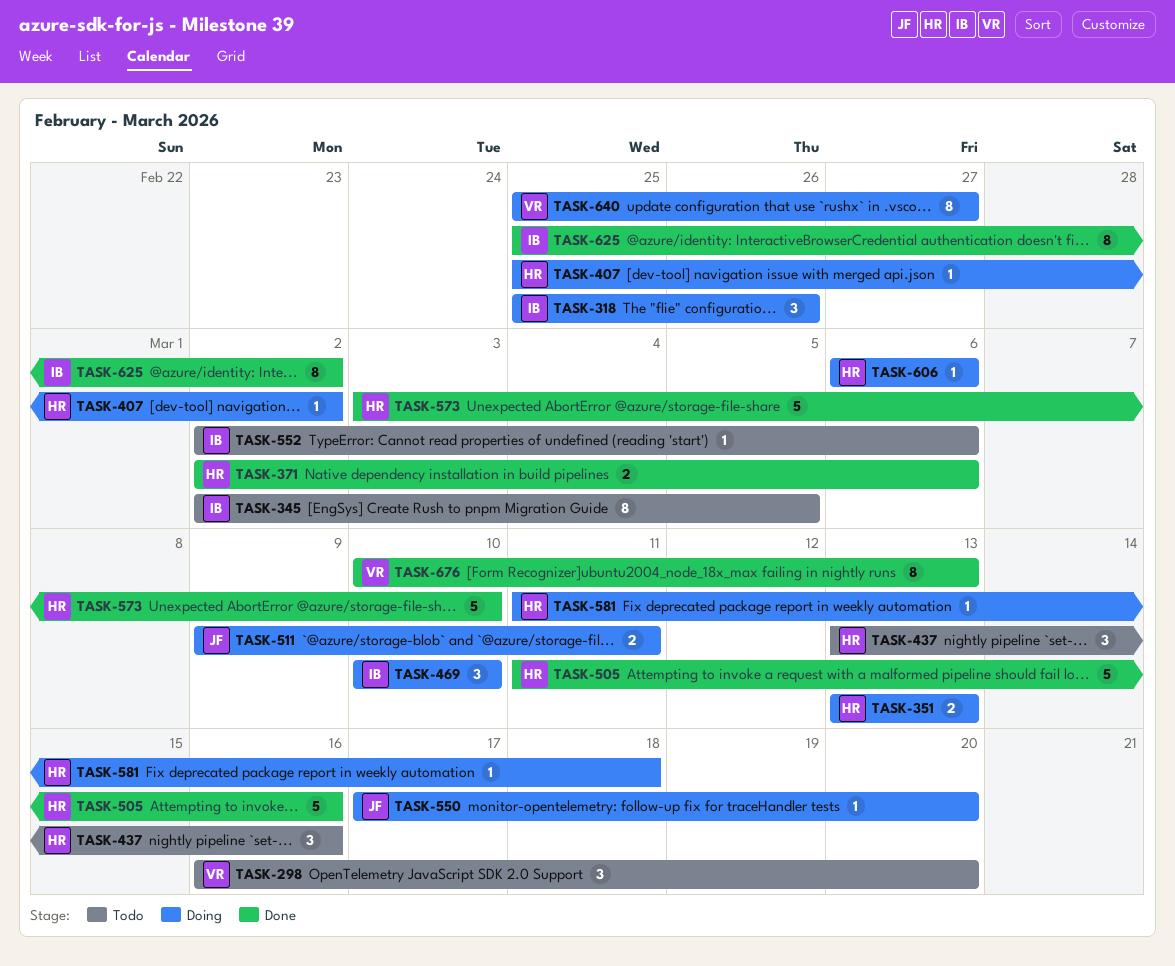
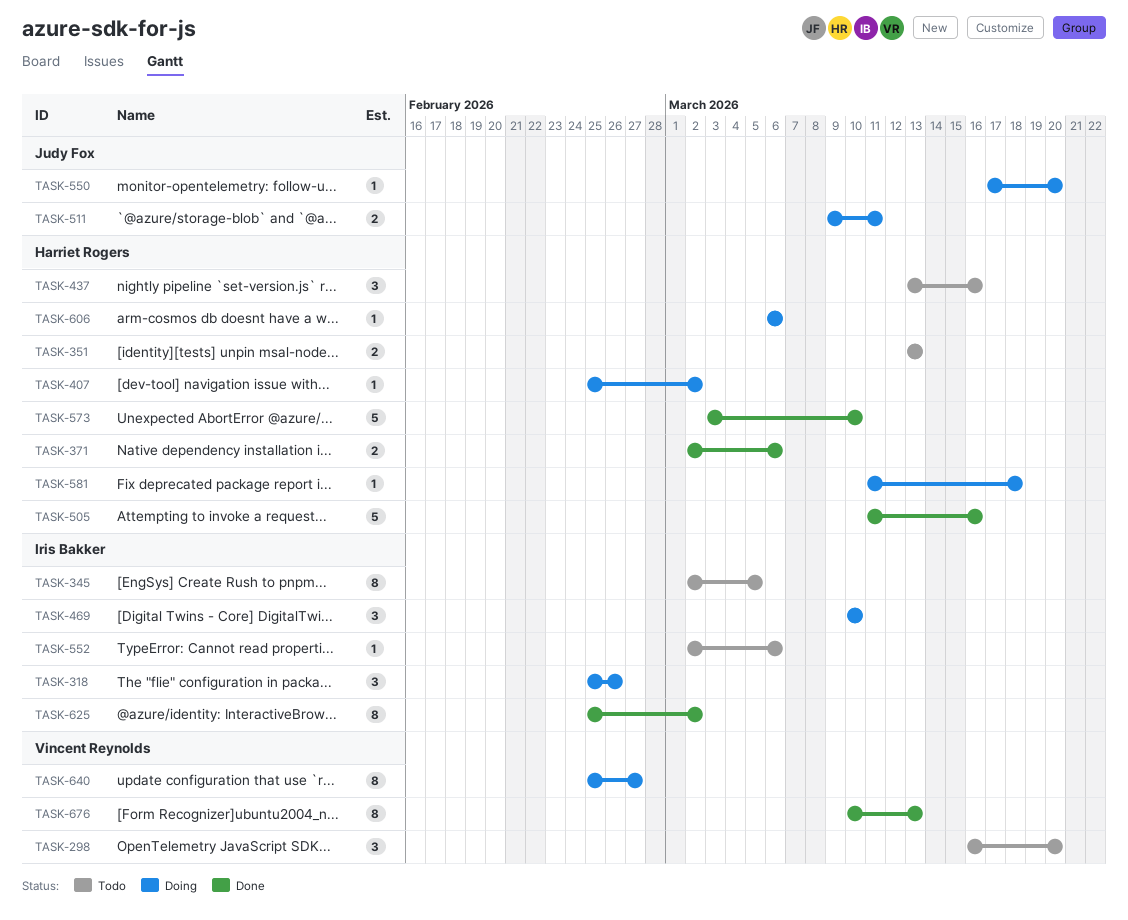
TASK-351, status: Doing -> Todo

